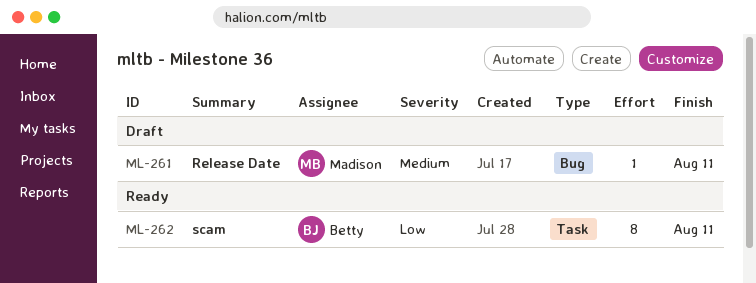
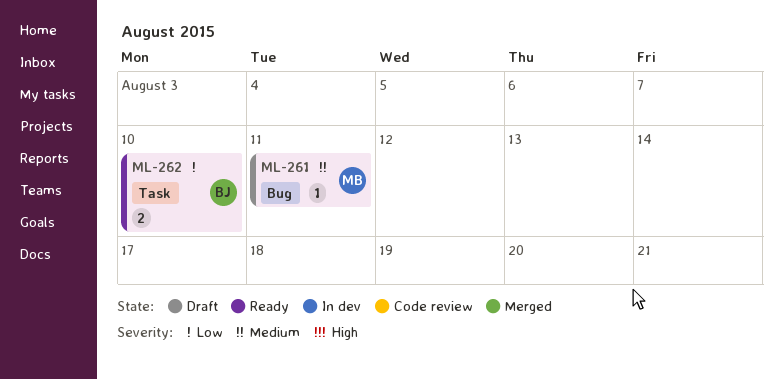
ML-262, estimate: 8 -> 2
ML-262, due: Aug 11 -> Aug 10

